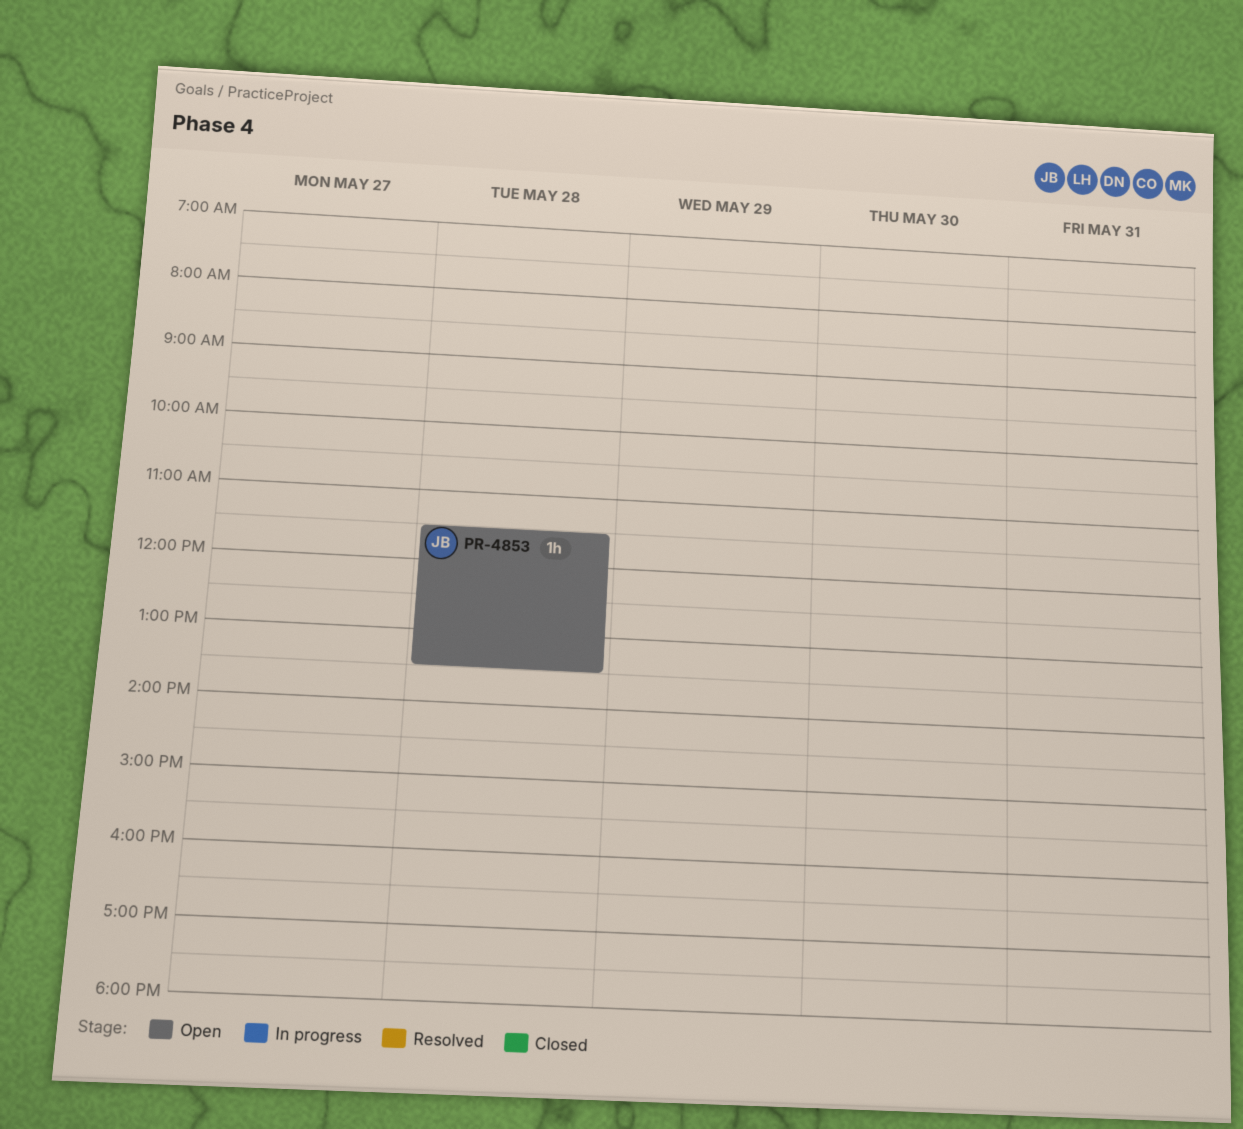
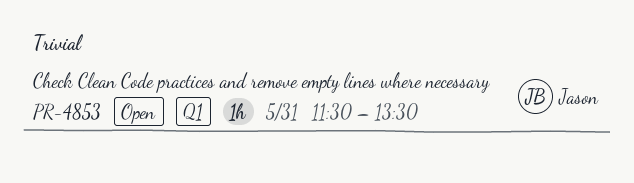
PR-4853, day: May 28 -> May 31

